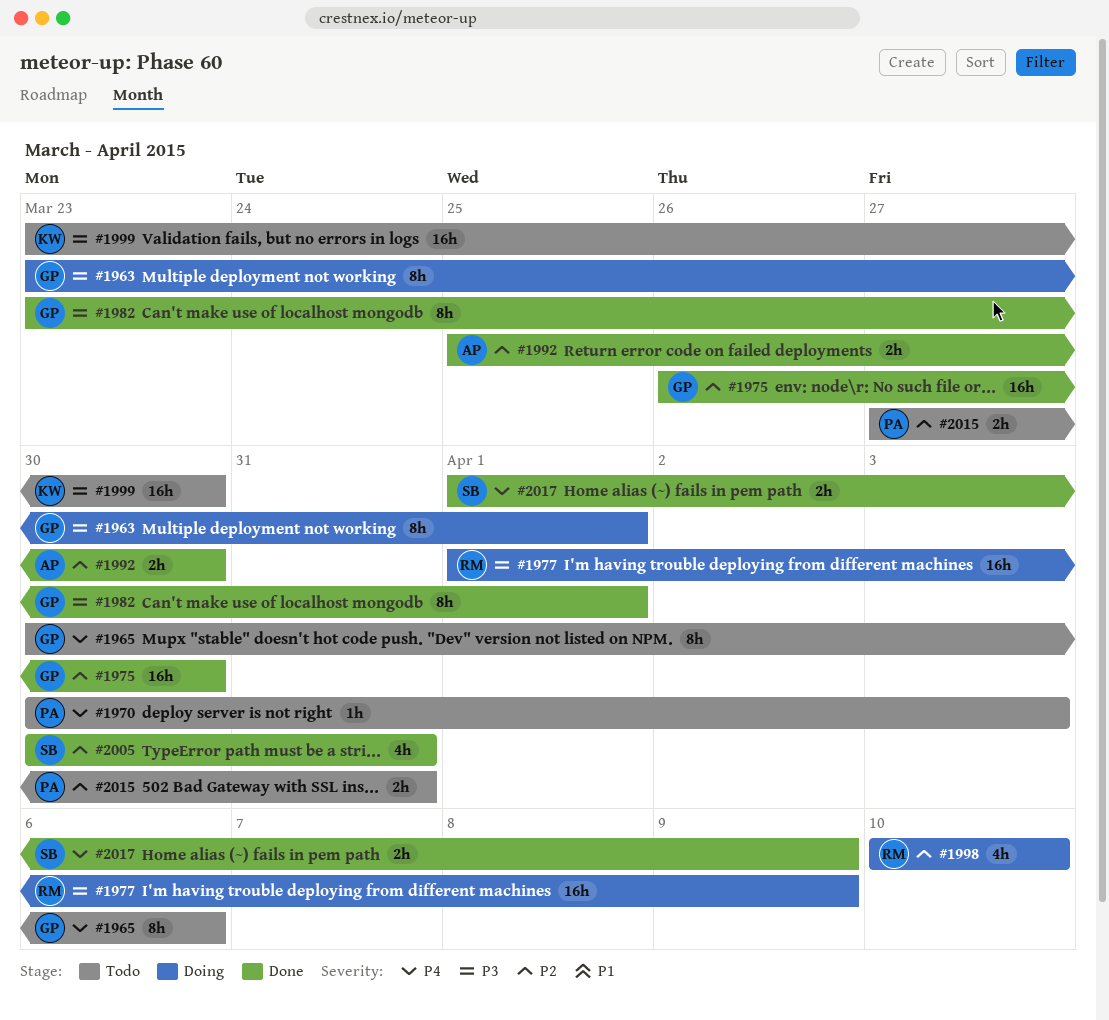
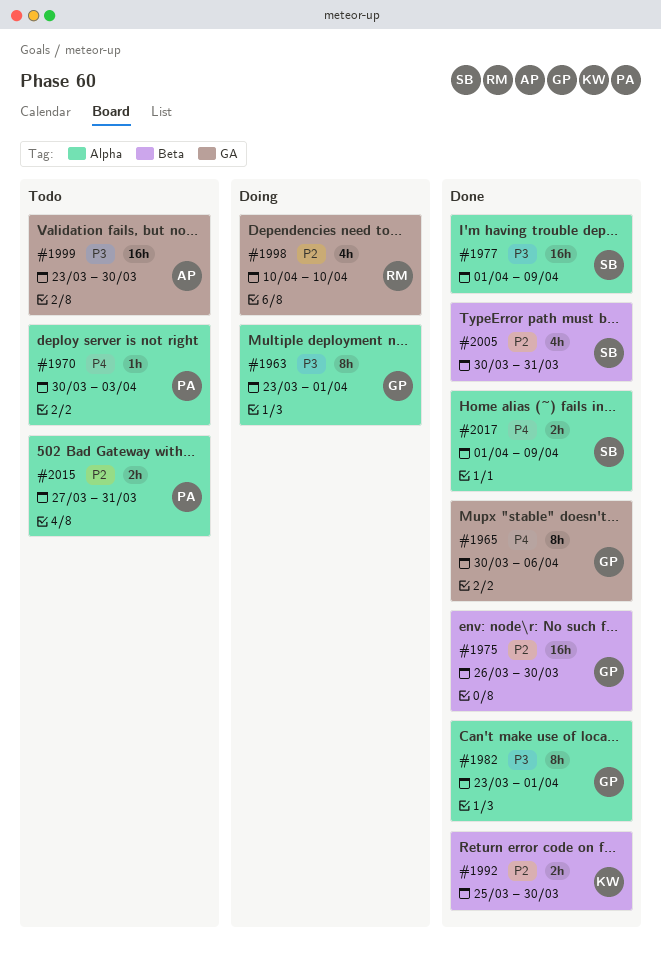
#1965, status: Todo -> Done
#1977, status: Doing -> Done
#1977, owner: RM -> SB
#1992, owner: AP -> KW
#1999, owner: KW -> AP

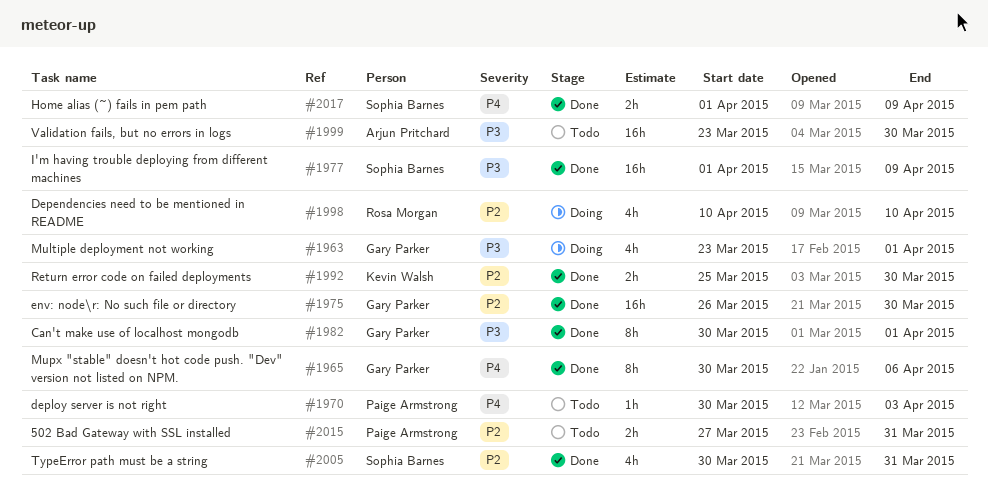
#1963, estimate: 8h -> 4h
#1982, start: Mar 23 -> Mar 30

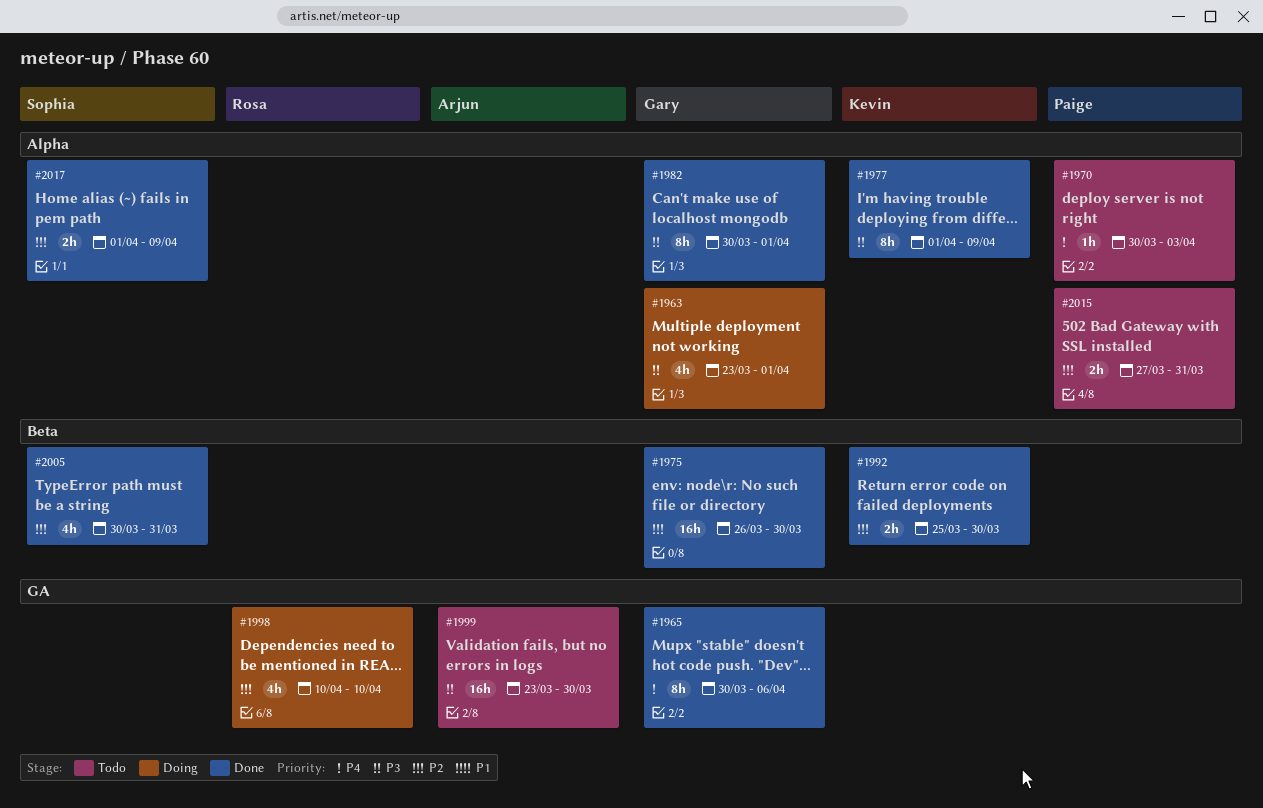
#1977, owner: Sophia Barnes -> Kevin Walsh
#1977, estimate: 16h -> 8h
#2017, priority: P4 -> P2

